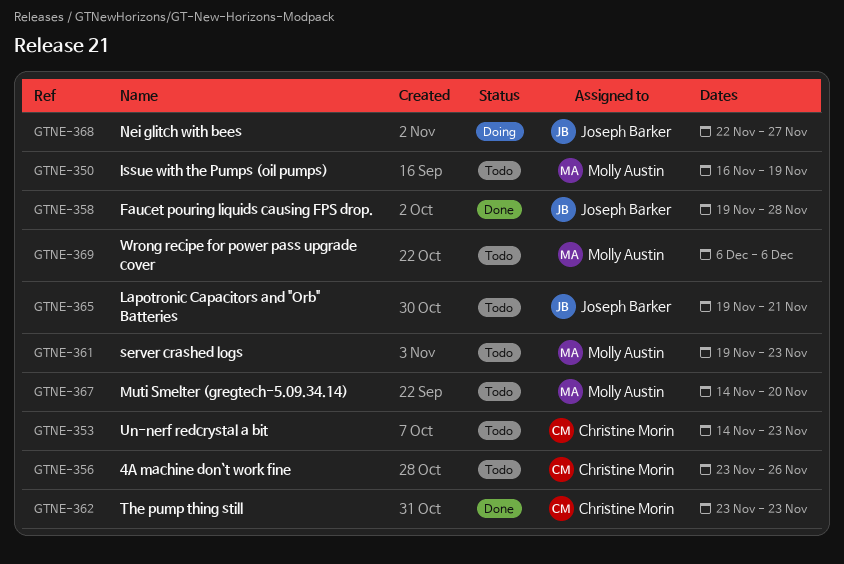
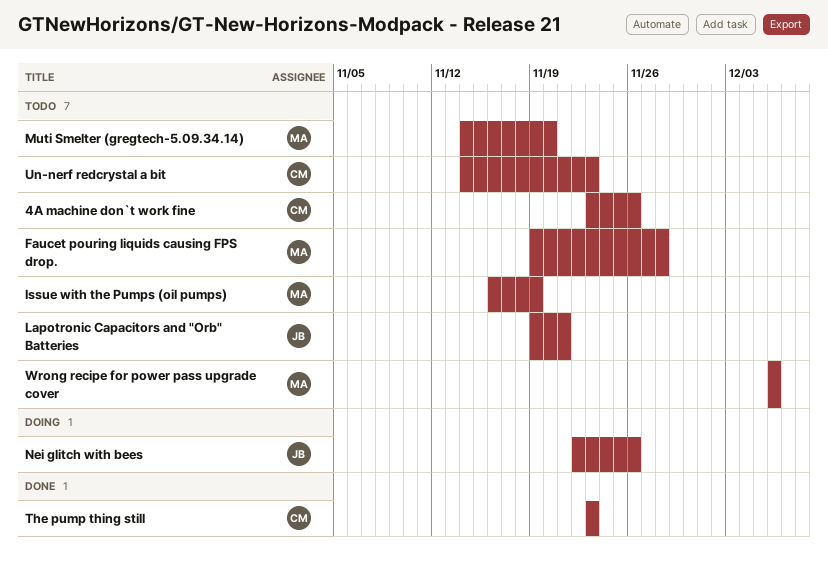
Faucet pouring liquids causing FPS drop., status: Done -> Todo
Faucet pouring liquids causing FPS drop., owner: Joseph Barker -> Molly Austin
Nei glitch with bees, due: Nov 27 -> Nov 26
server crashed logs: present -> none

